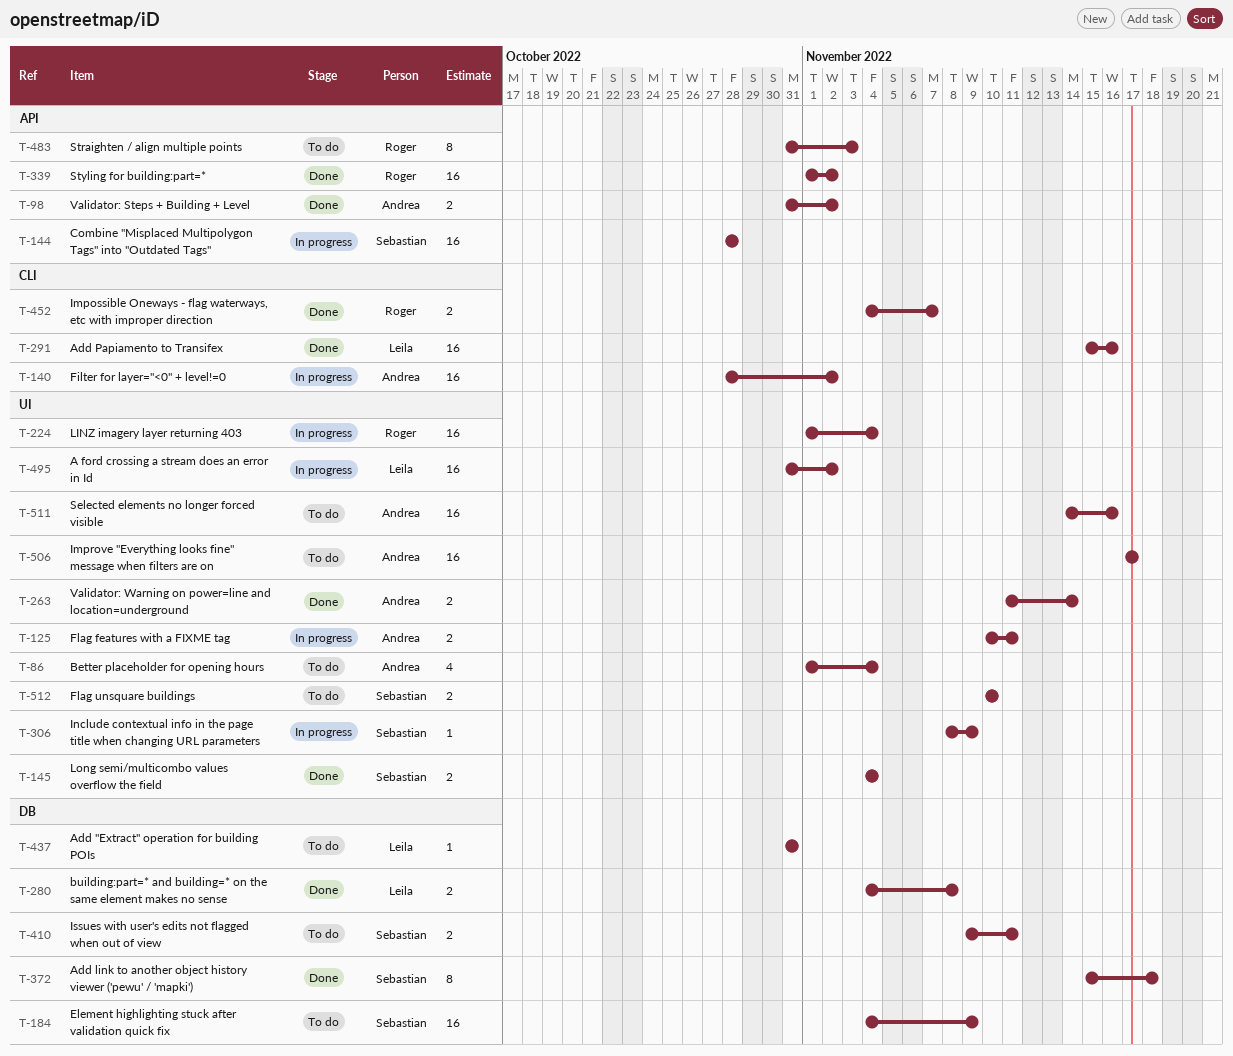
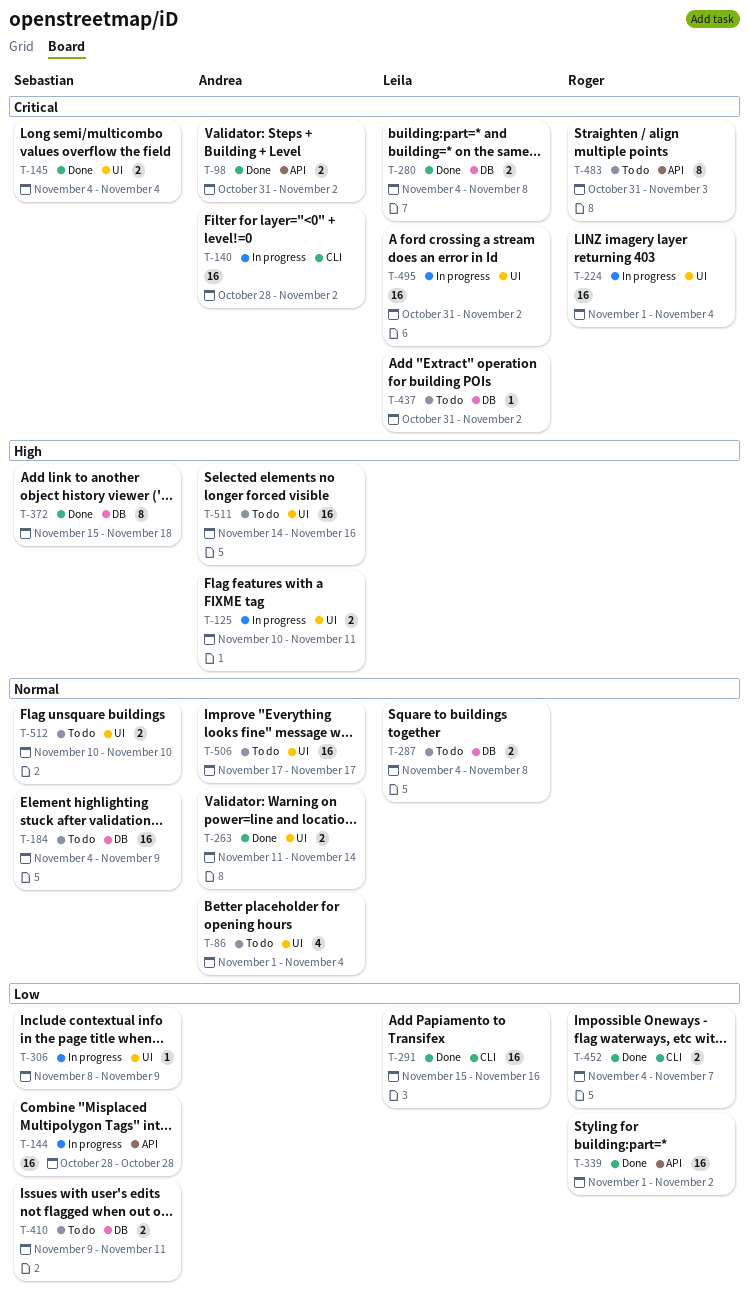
T-287: none -> present
T-437, due: Oct 31 -> Nov 2

